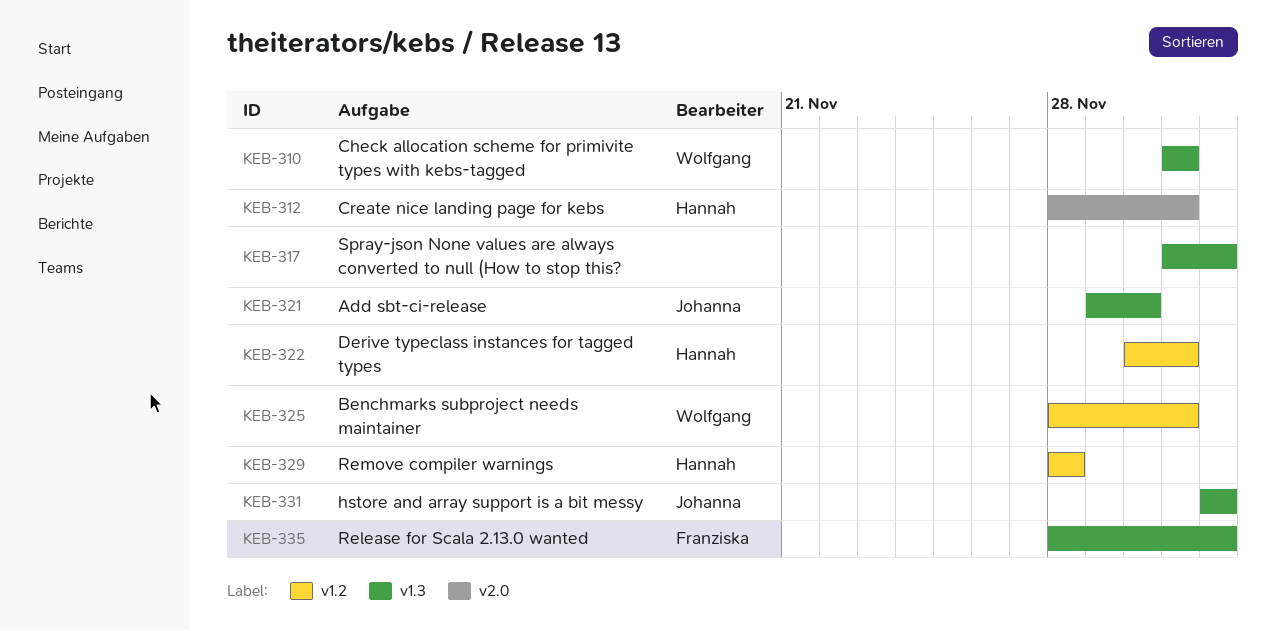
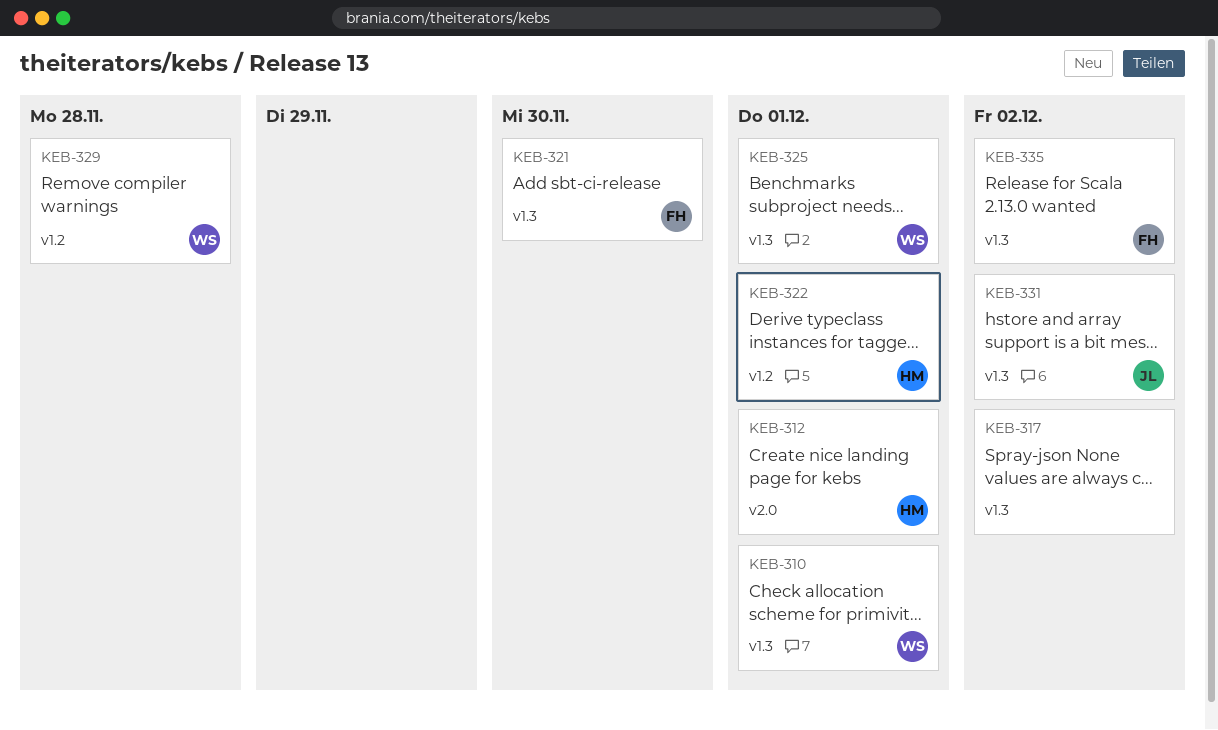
KEB-321, owner: Johanna -> Franziska
KEB-325, label: v1.2 -> v1.3
KEB-329, owner: Hannah -> Wolfgang

